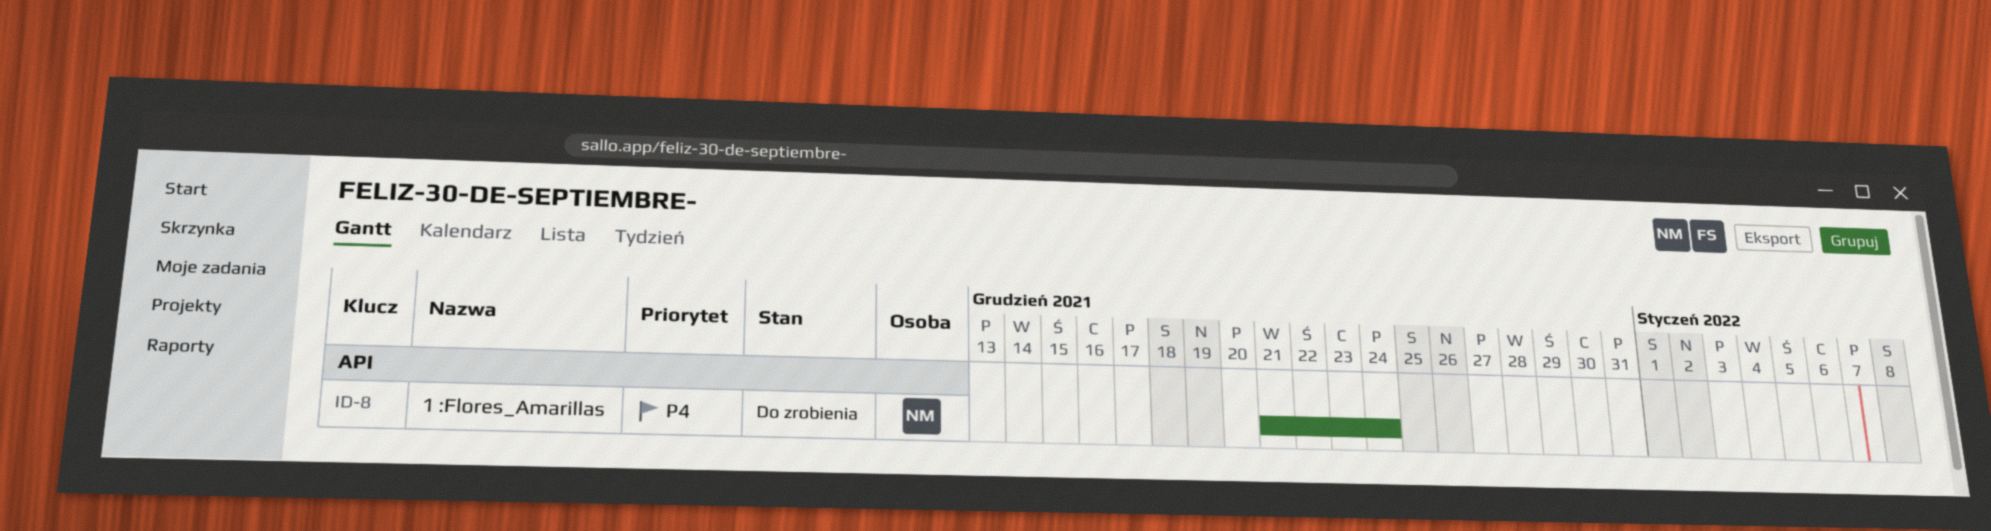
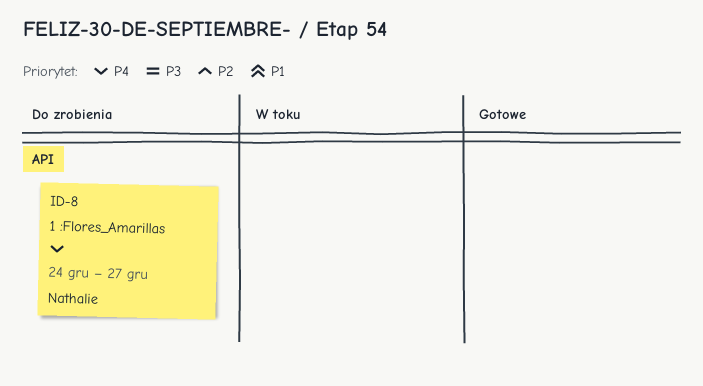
ID-8, start: Dec 21 -> Dec 24
ID-8, due: Dec 24 -> Dec 27

